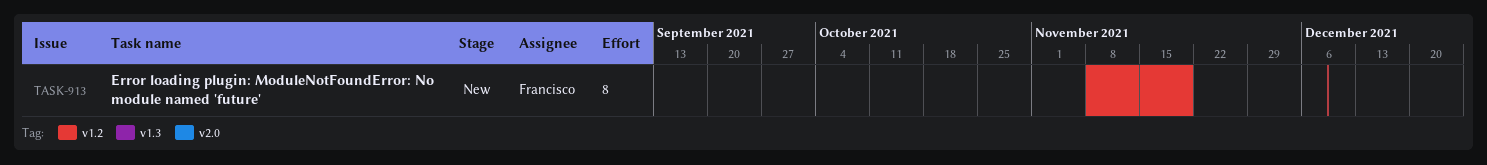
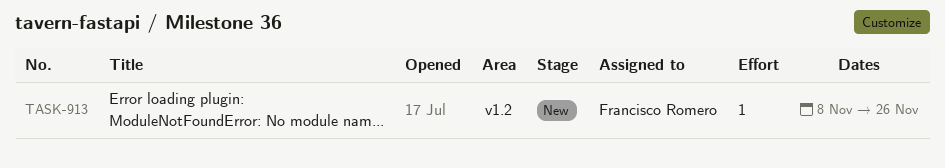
TASK-913, estimate: 8 -> 1
TASK-913, due: Nov 19 -> Nov 26

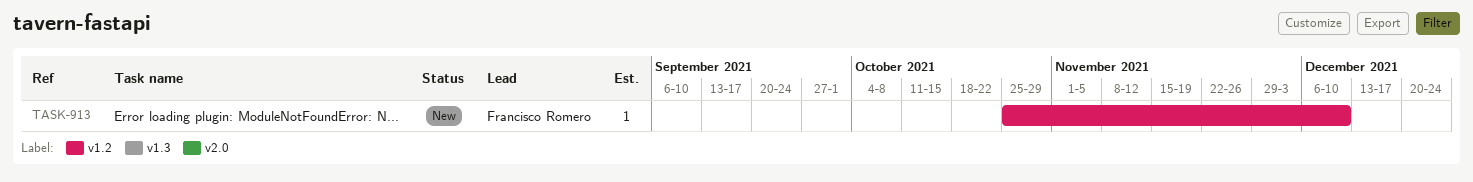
TASK-913, start: Nov 8 -> Oct 25
TASK-913, due: Nov 26 -> Dec 10

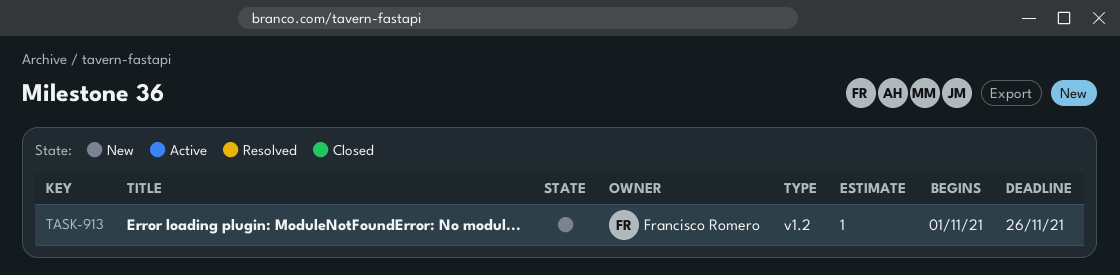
TASK-913, start: Oct 25 -> Nov 1
TASK-913, due: Dec 10 -> Nov 26

